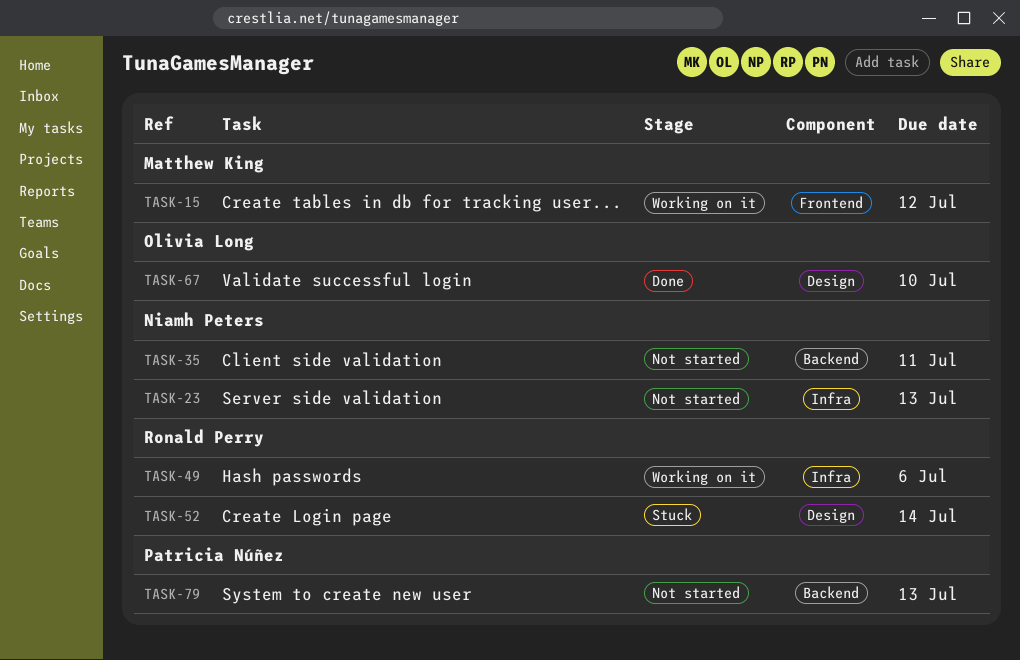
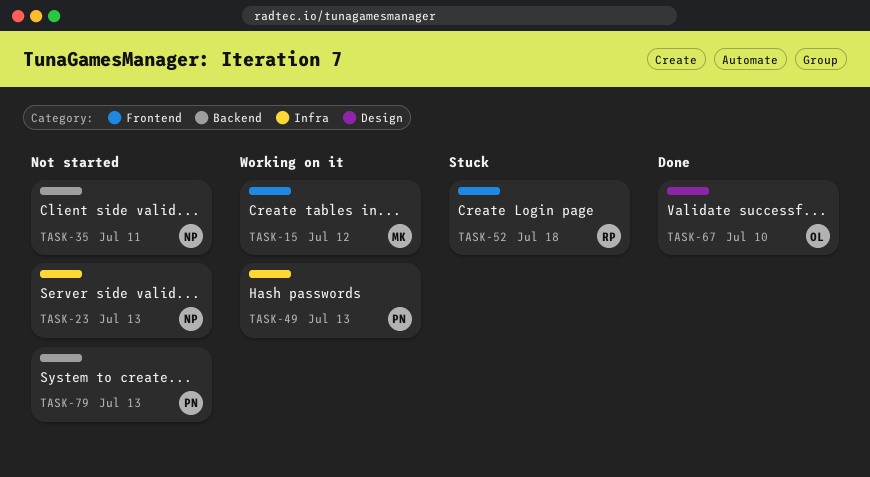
TASK-49, owner: Ronald Perry -> Patricia Núñez
TASK-49, due: Jul 6 -> Jul 13
TASK-52, label: Design -> Frontend
TASK-52, due: Jul 14 -> Jul 18

